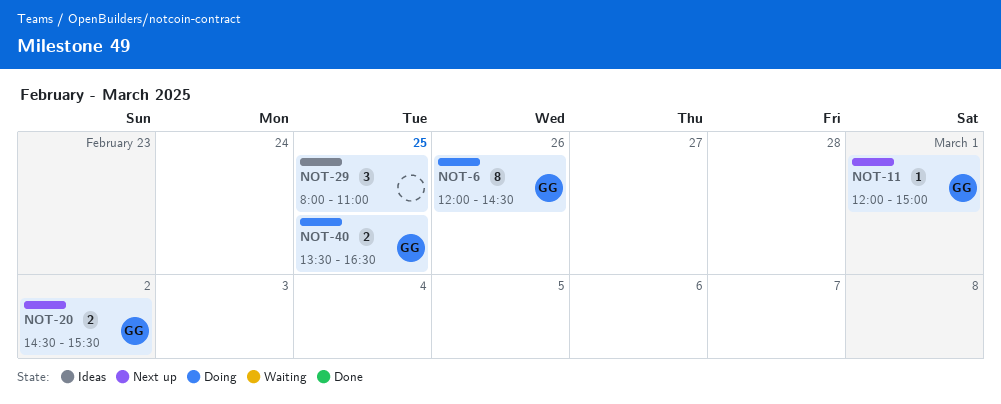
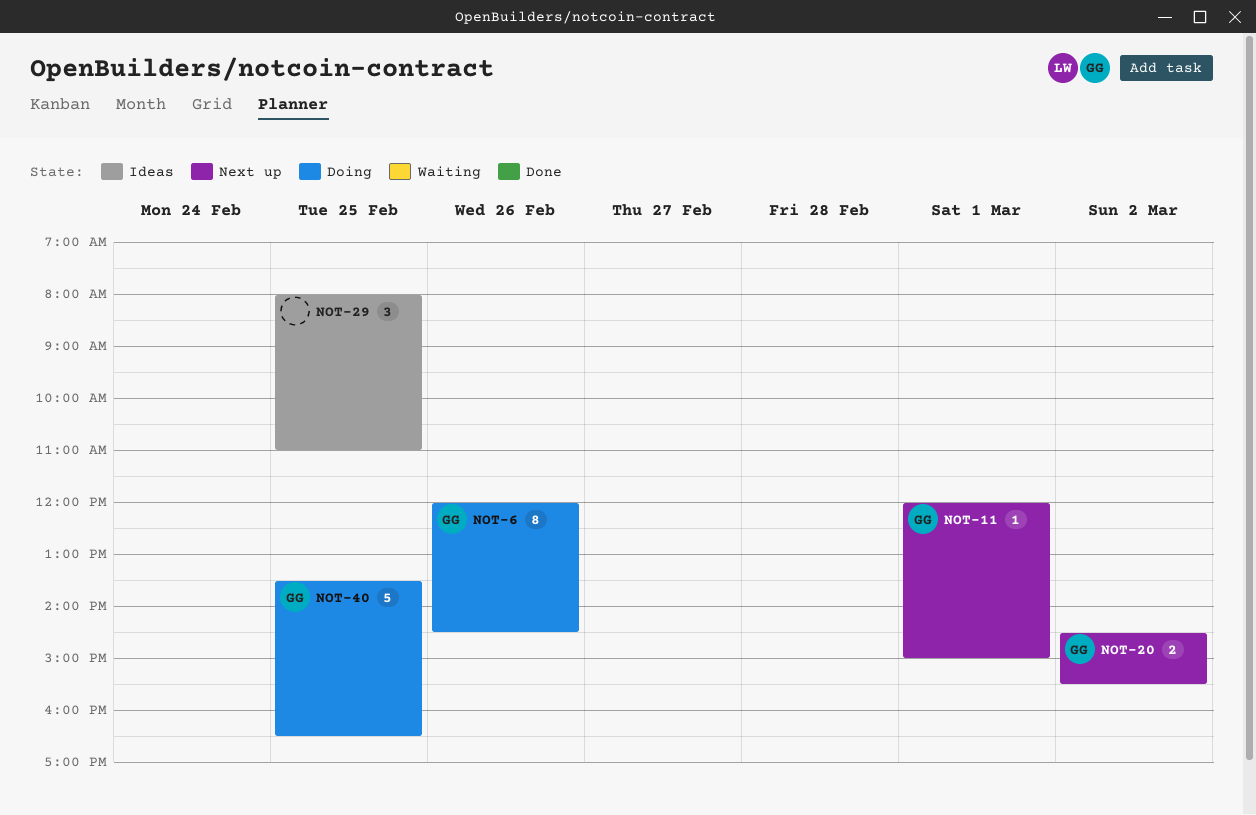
NOT-40, estimate: 2 -> 5

